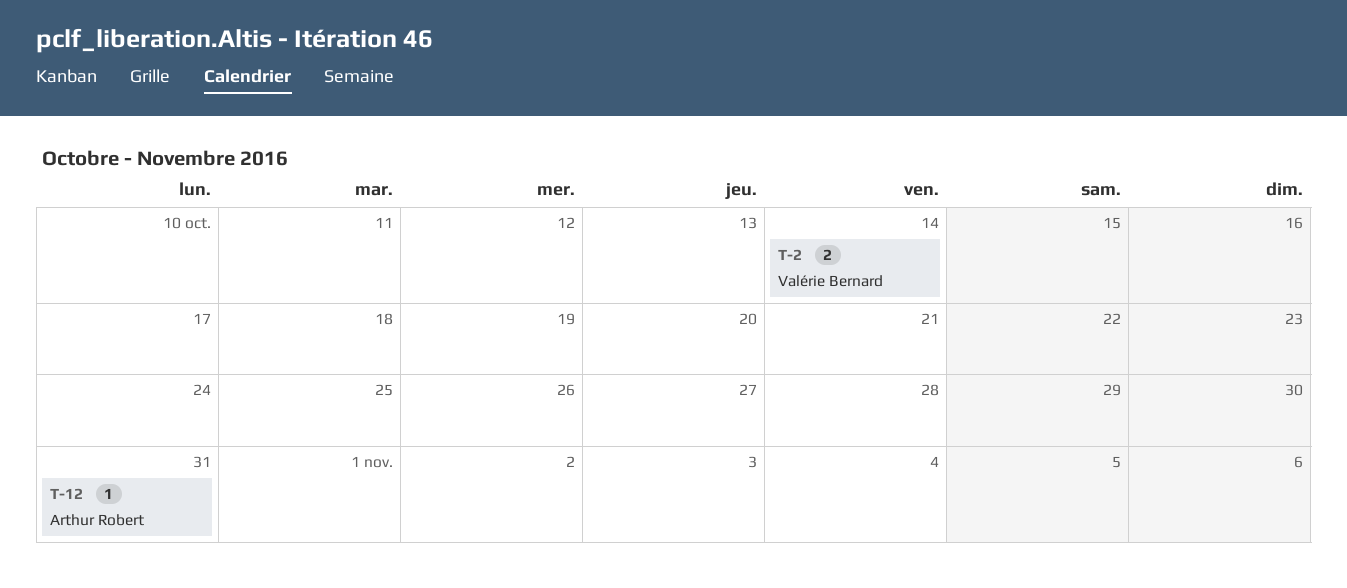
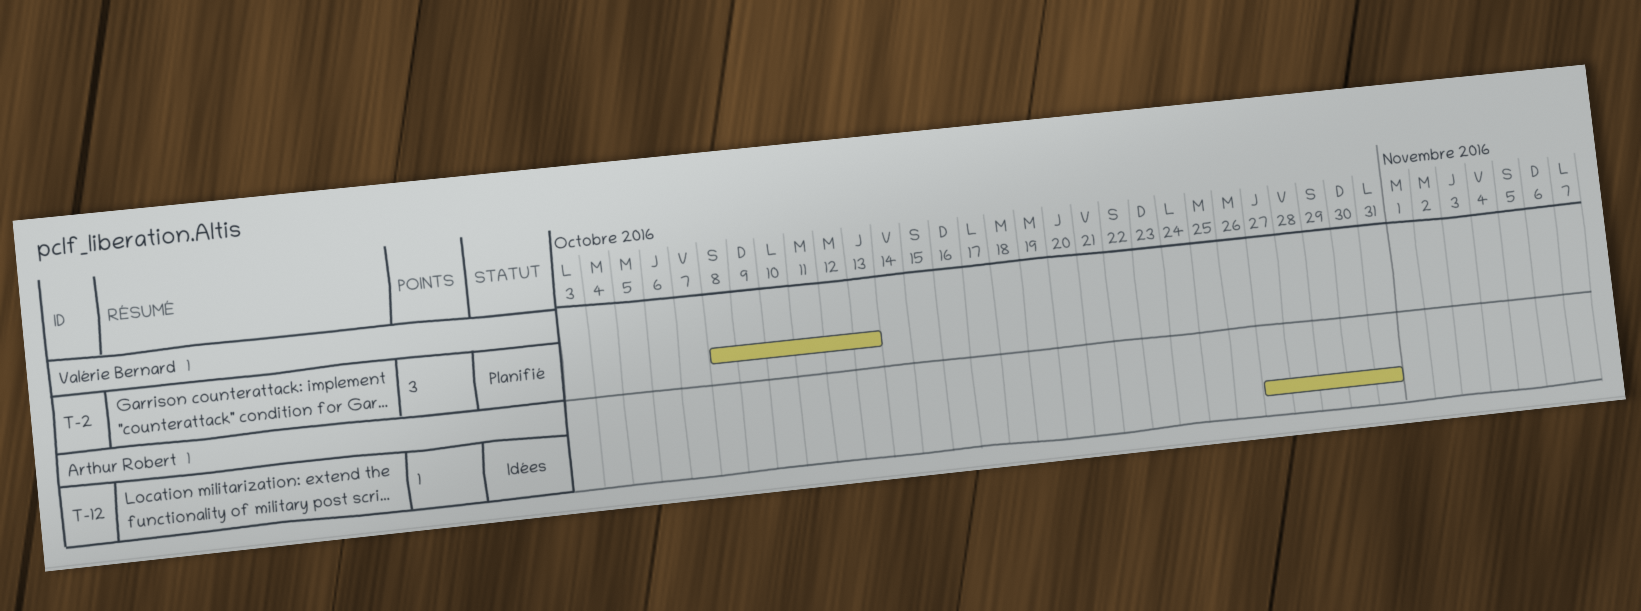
T-2, estimate: 2 -> 3
T-2, due: Oct 14 -> Oct 13

